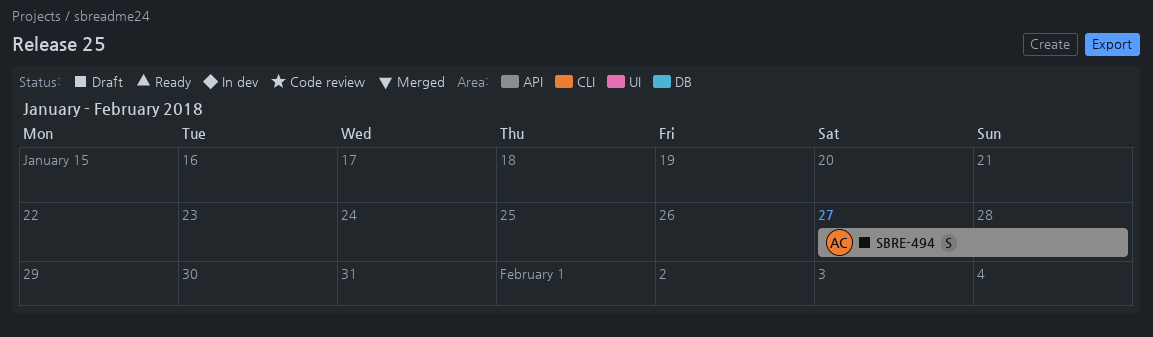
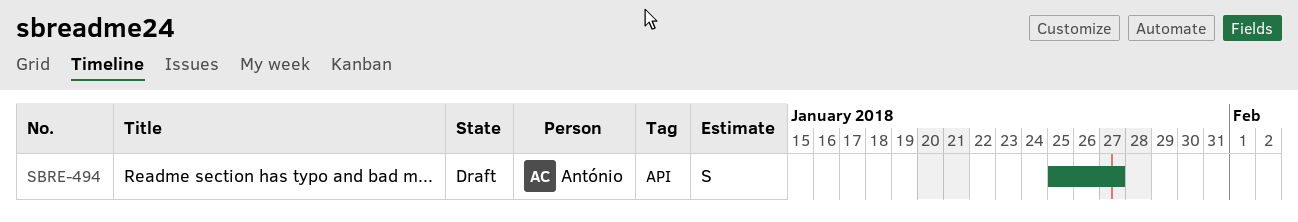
SBRE-494, start: Jan 27 -> Jan 25
SBRE-494, due: Jan 28 -> Jan 27

